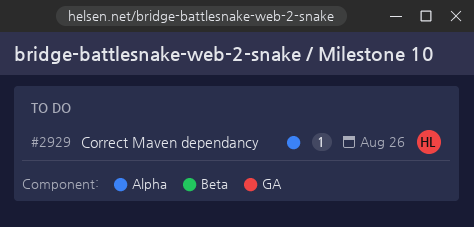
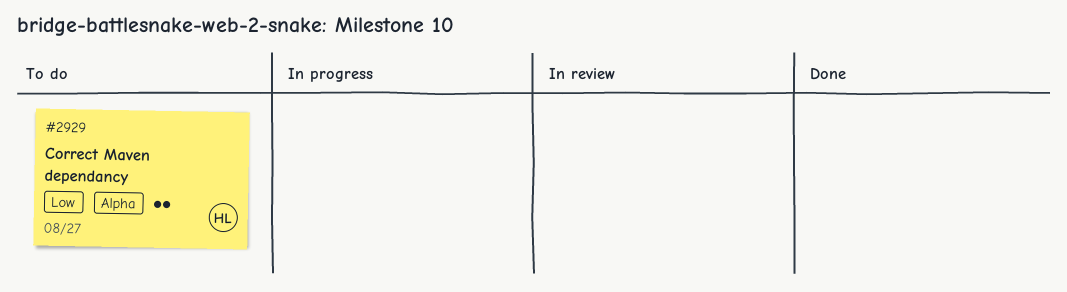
#2929, estimate: 1 -> 2
#2929, due: Aug 26 -> Aug 27

